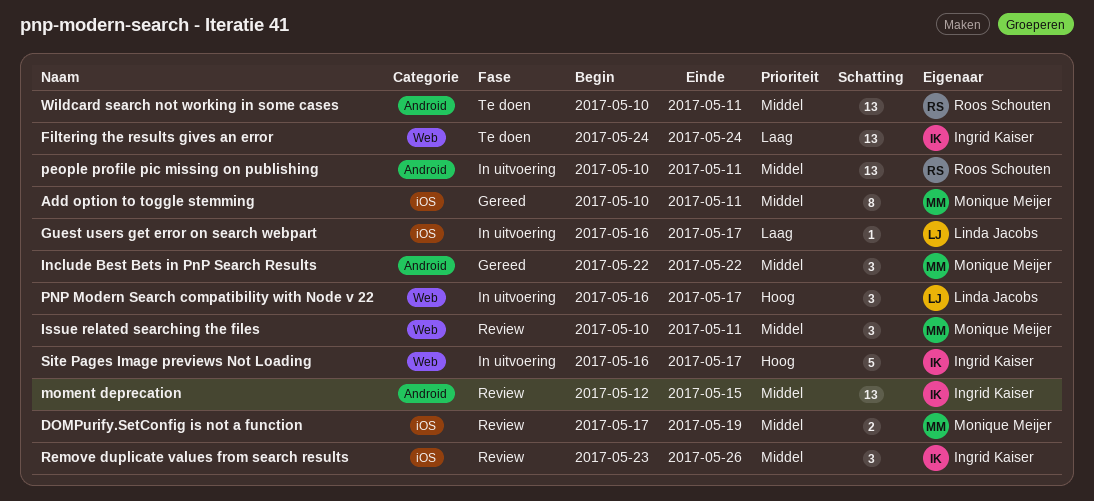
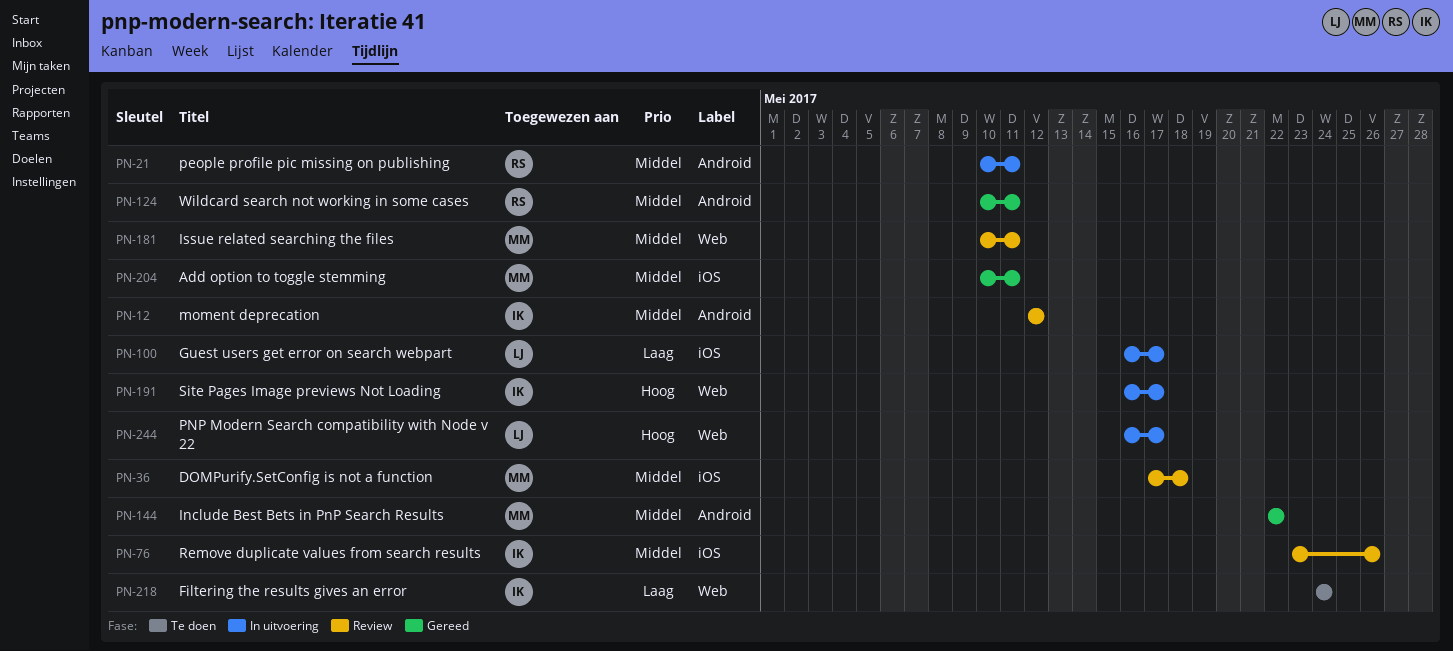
DOMPurify.SetConfig is not a function, due: May 19 -> May 18
moment deprecation, due: May 15 -> May 12
Wildcard search not working in some cases, status: Te doen -> Gereed

